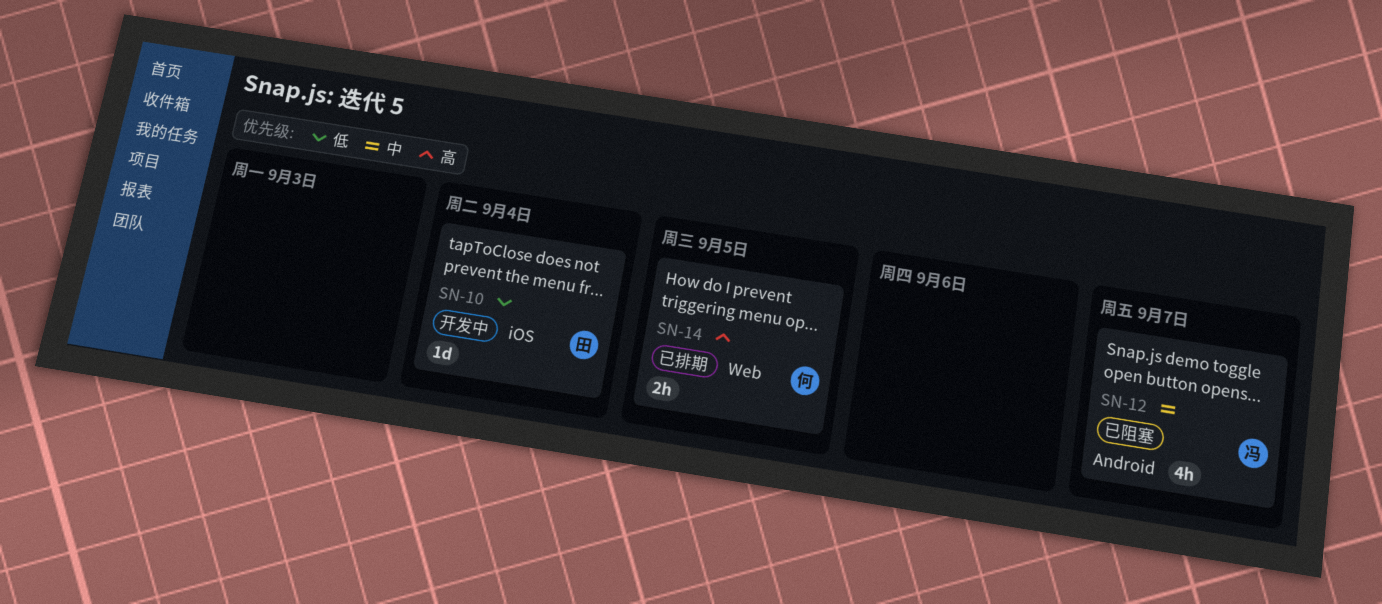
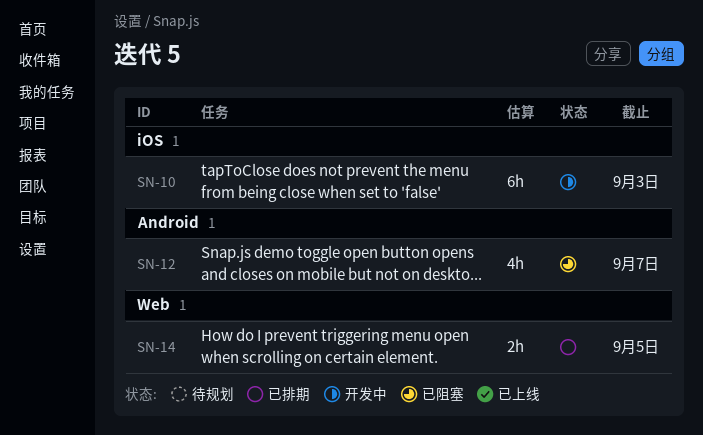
SN-10, estimate: 1d -> 6h
SN-10, due: Sep 4 -> Sep 3

